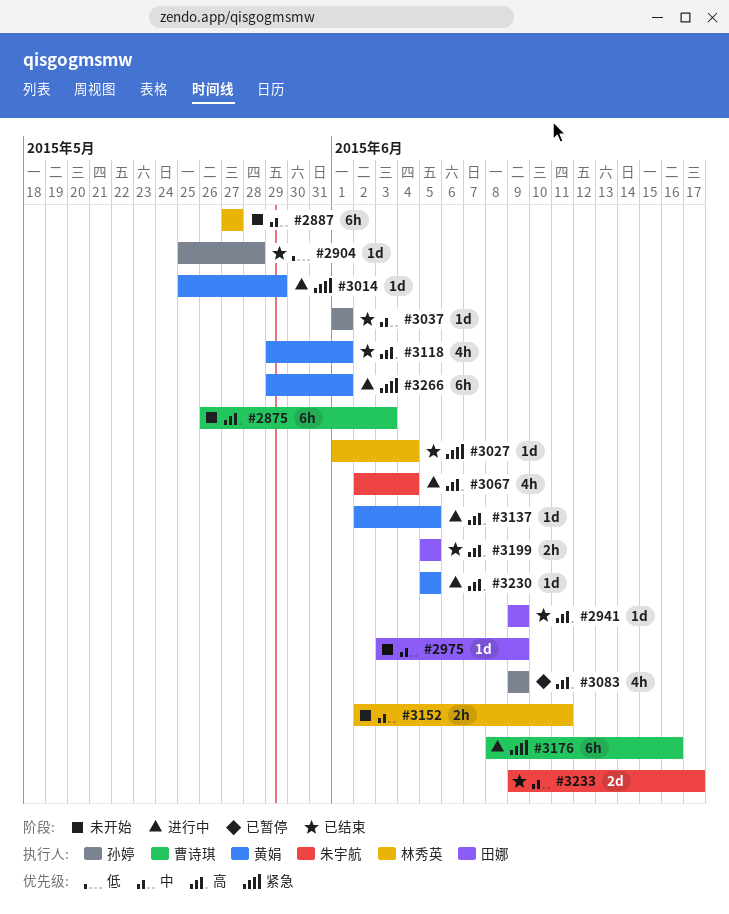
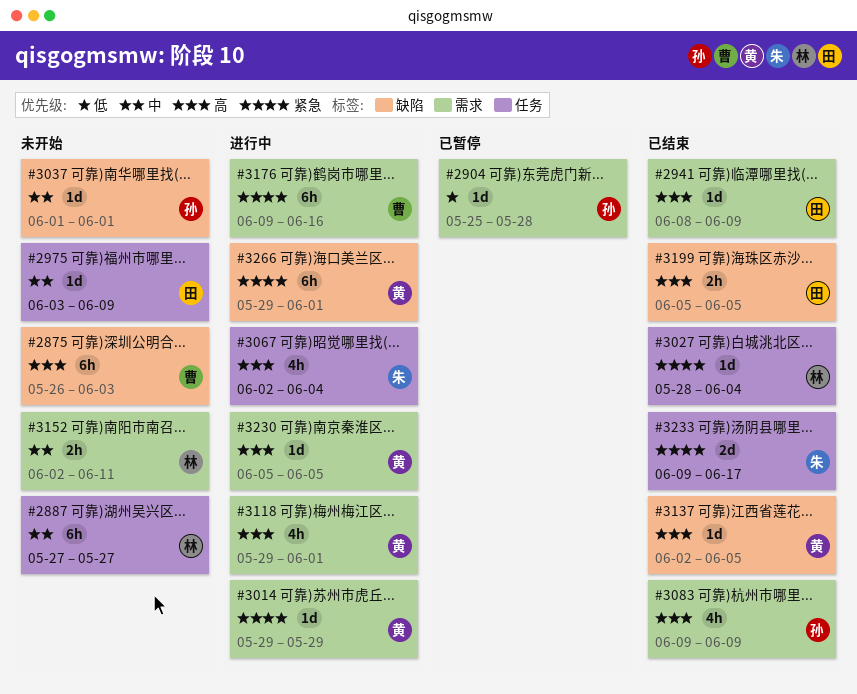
#2904, status: 已结束 -> 已暂停
#2941, start: Jun 9 -> Jun 8
#3014, start: May 25 -> May 29
#3027, start: Jun 1 -> May 28
#3037, status: 已结束 -> 未开始
#3083, status: 已暂停 -> 已结束
#3118, status: 已结束 -> 进行中
#3137, status: 进行中 -> 已结束
#3176, start: Jun 8 -> Jun 9
#3233, priority: 中 -> 紧急

